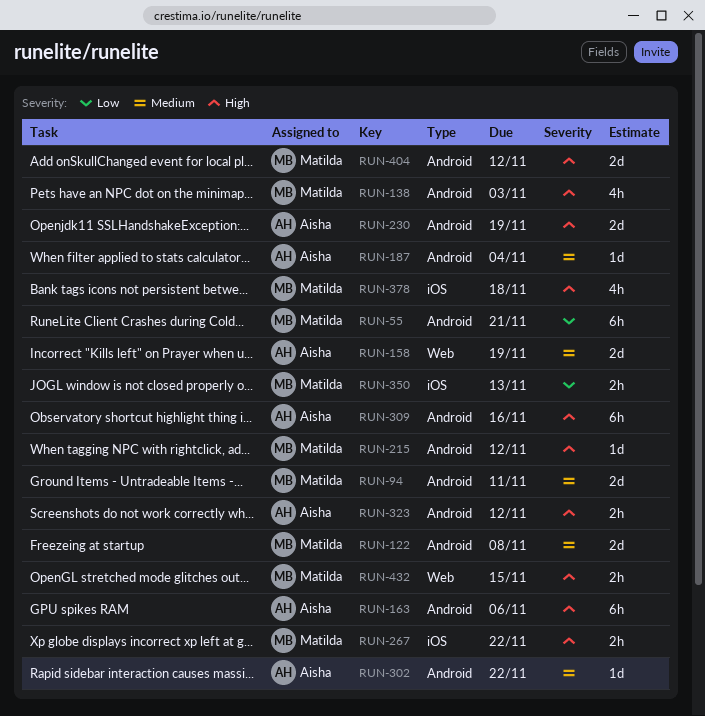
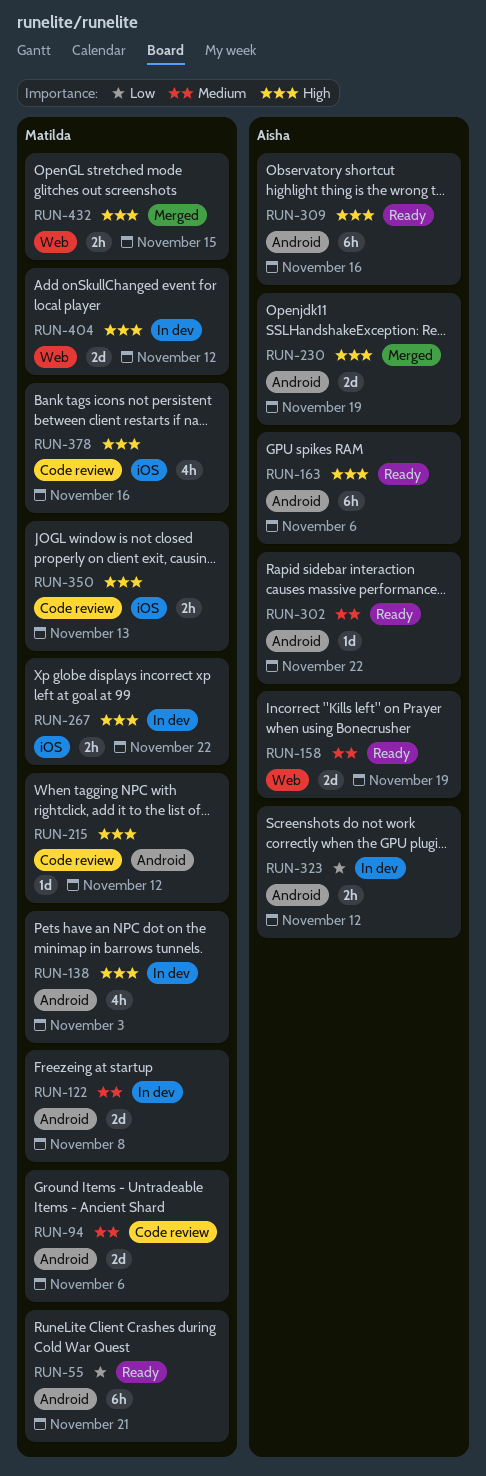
RUN-94, due: Nov 11 -> Nov 6
RUN-187: present -> none
RUN-323, priority: High -> Low
RUN-350, priority: Low -> High
RUN-378, due: Nov 18 -> Nov 16
RUN-404, label: Android -> Web

